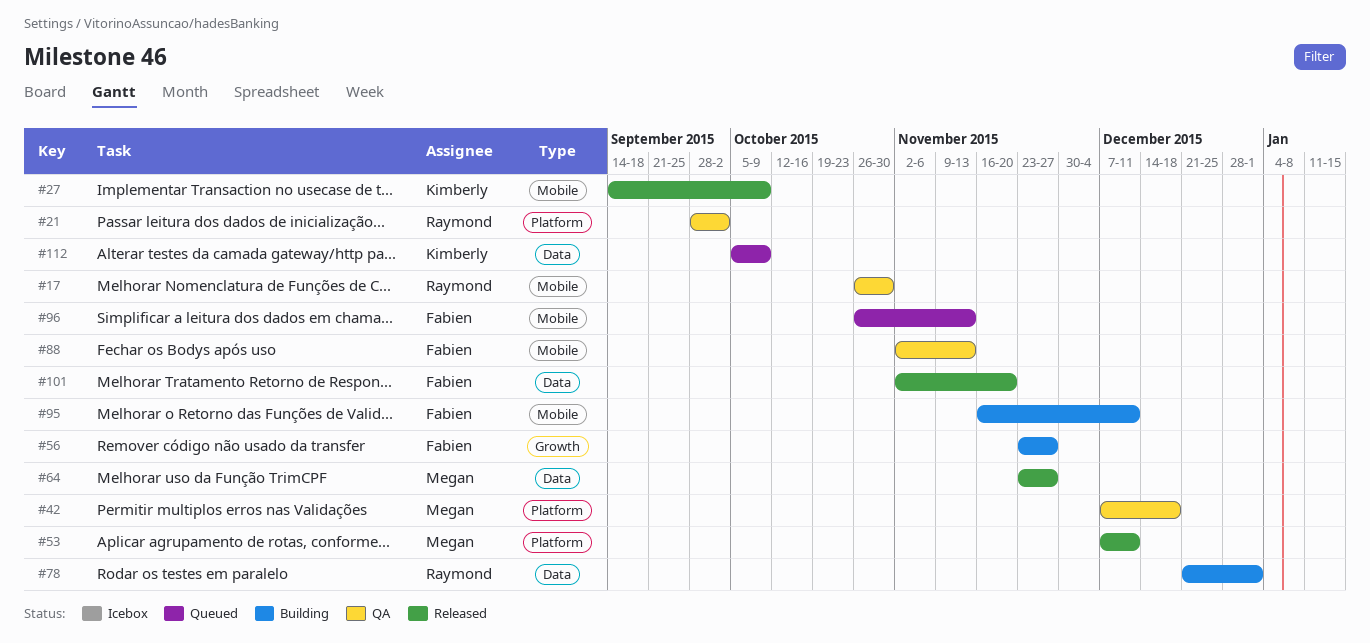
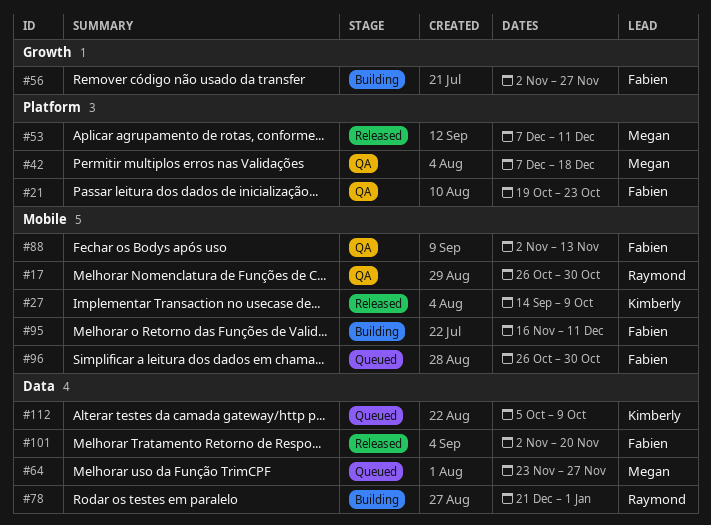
#21, owner: Raymond -> Fabien
#21, start: Sep 28 -> Oct 19
#21, due: Oct 2 -> Oct 23
#56, start: Nov 23 -> Nov 2
#64, status: Released -> Queued
#96, due: Nov 13 -> Oct 30

